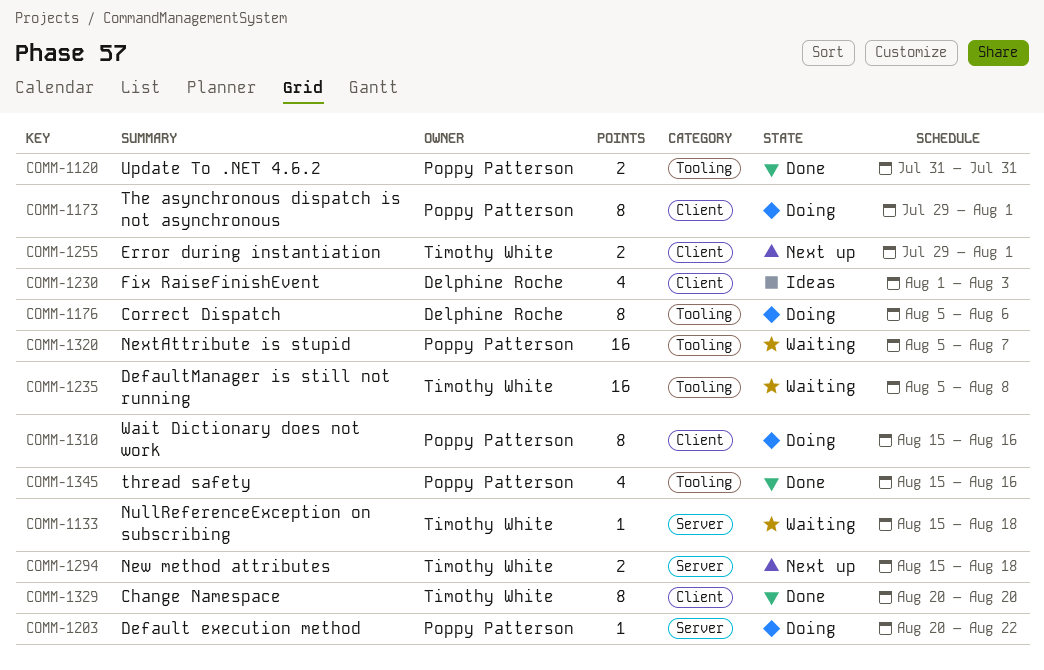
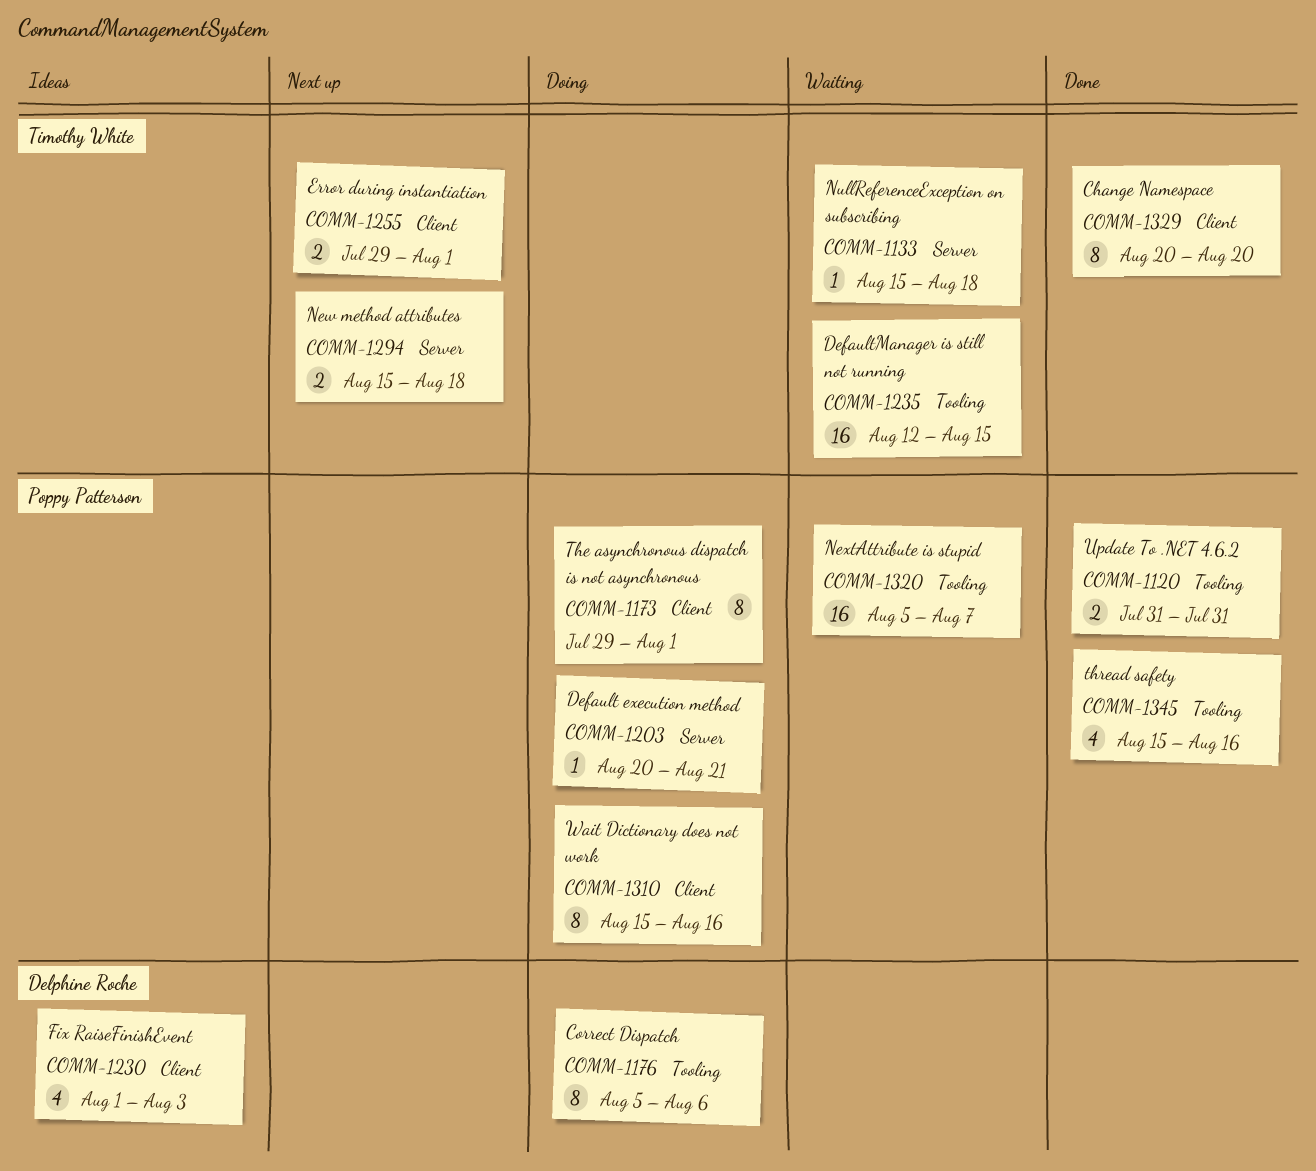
COMM-1203, due: Aug 22 -> Aug 21
COMM-1235, start: Aug 5 -> Aug 12
COMM-1235, due: Aug 8 -> Aug 15

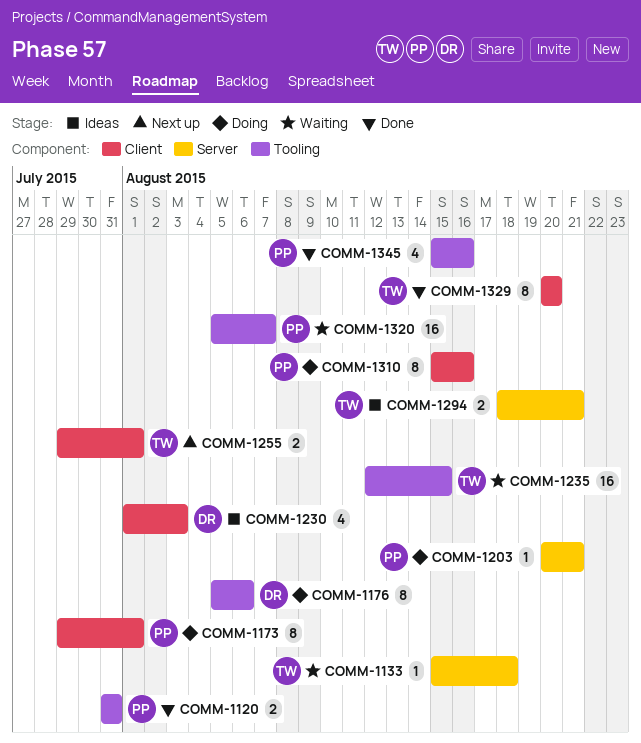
COMM-1294, status: Next up -> Ideas
COMM-1294, start: Aug 15 -> Aug 18
COMM-1294, due: Aug 18 -> Aug 21

